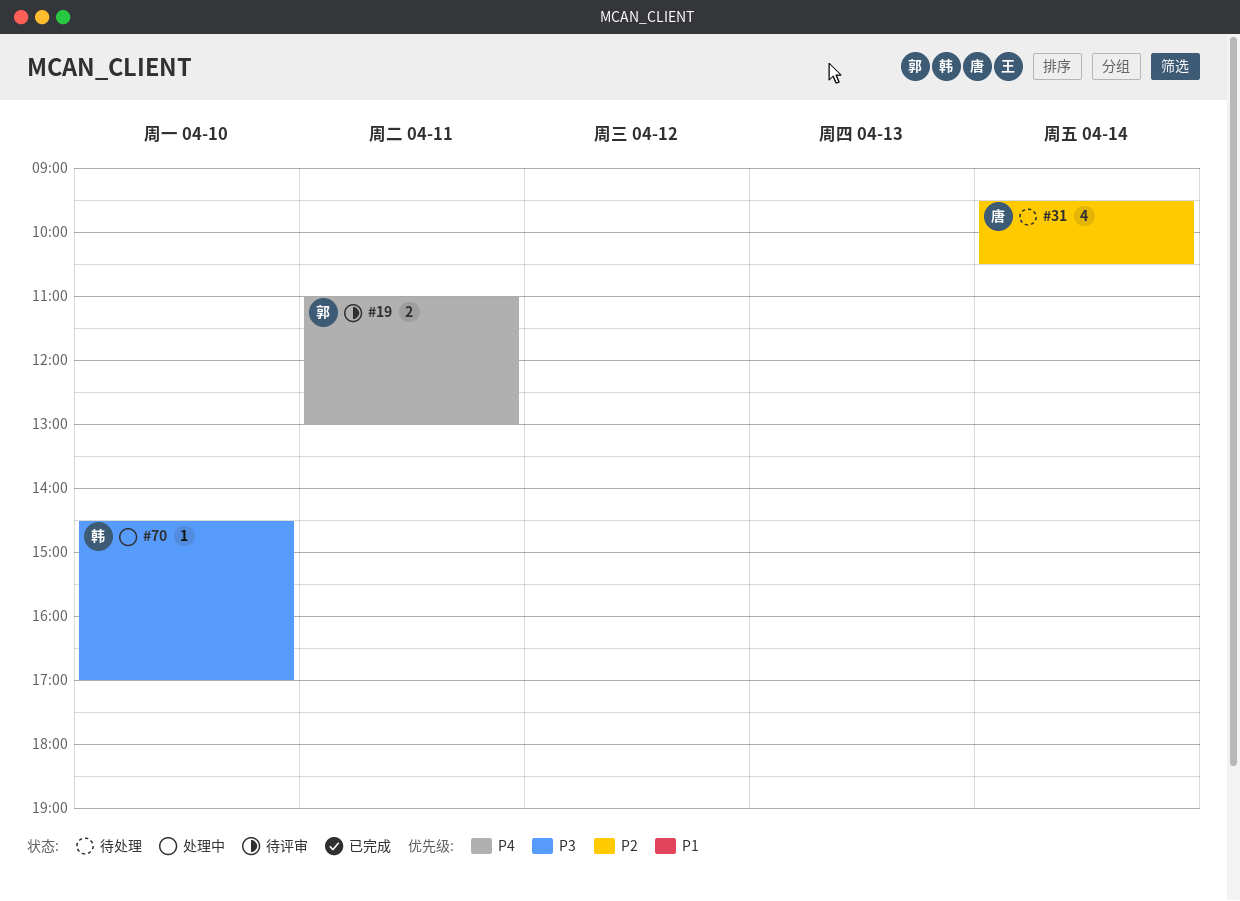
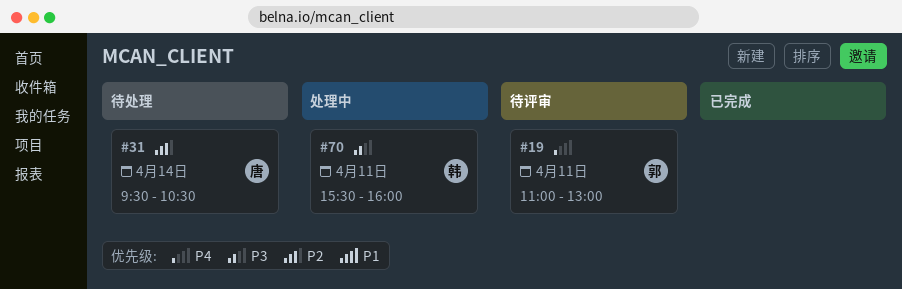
#70, day: Apr 10 -> Apr 11
#70, begins: 14:30 -> 15:30
#70, ends: 17:00 -> 16:00

